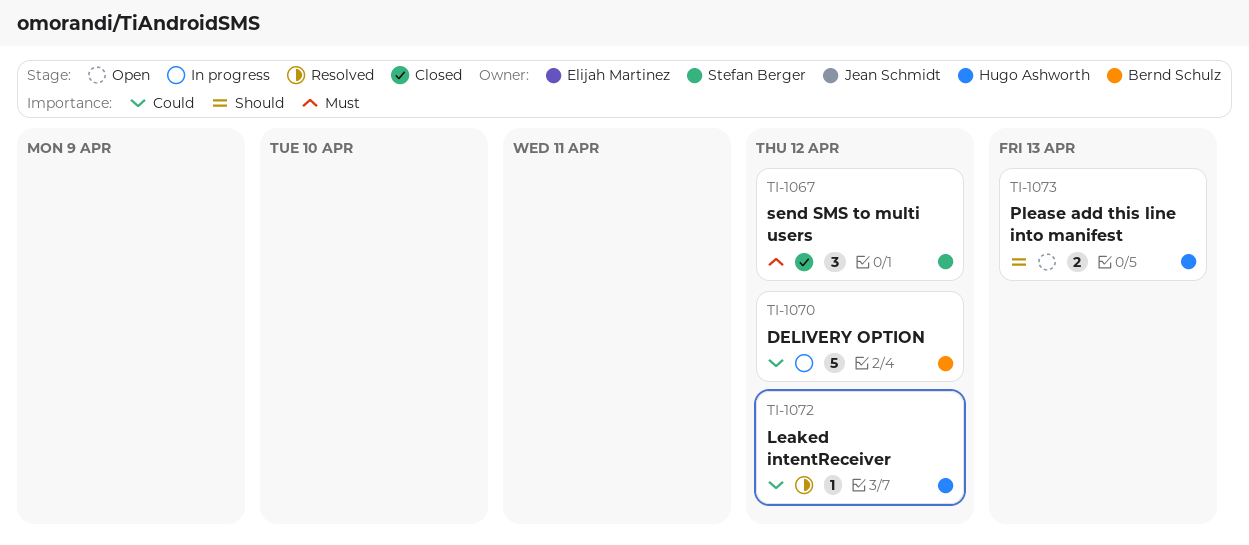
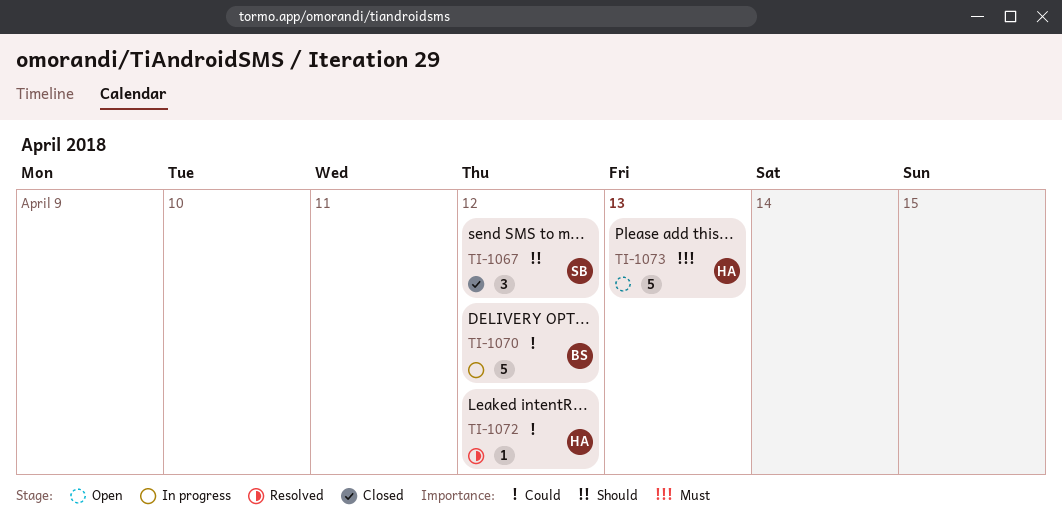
TI-1067, priority: Must -> Should
TI-1073, priority: Should -> Must
TI-1073, estimate: 2 -> 5

